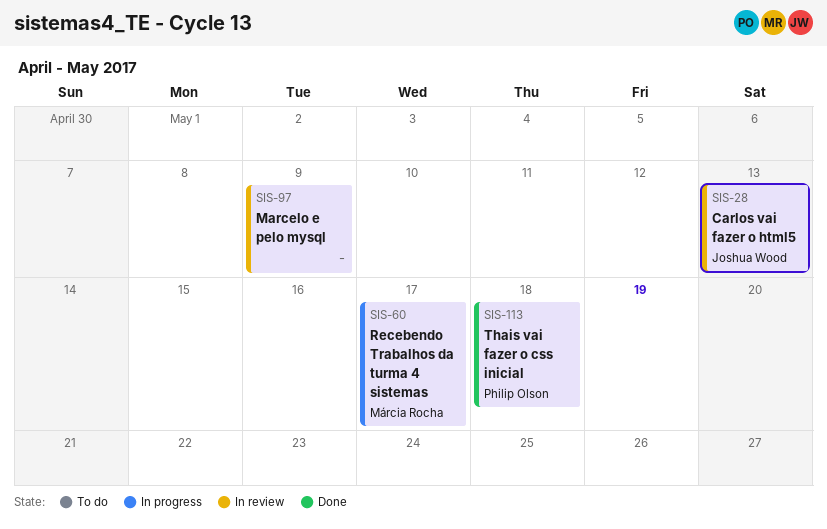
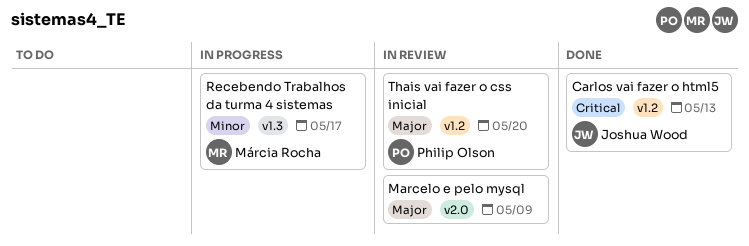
Carlos vai fazer o html5, status: In review -> Done
Thais vai fazer o css inicial, status: Done -> In review
Thais vai fazer o css inicial, due: May 18 -> May 20

